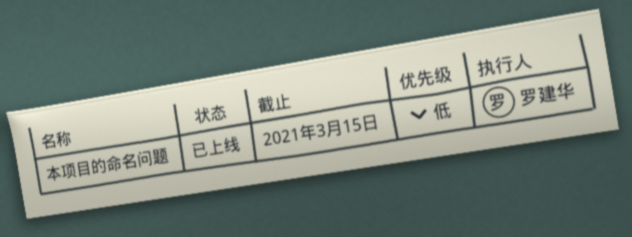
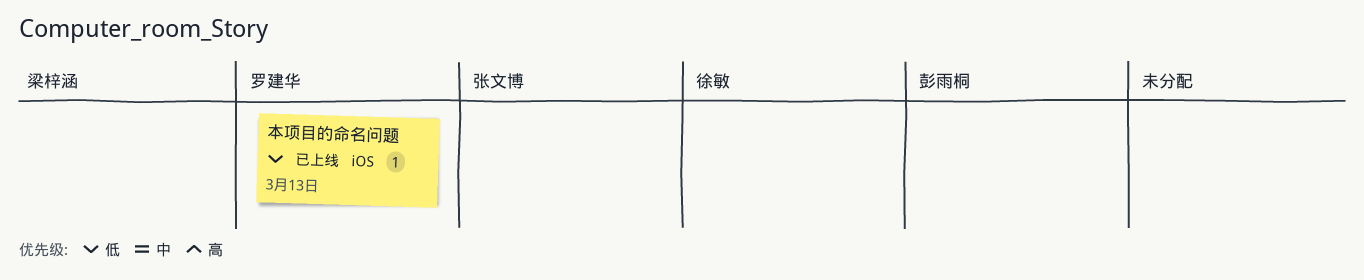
本项目的命名问题, due: Mar 15 -> Mar 13

